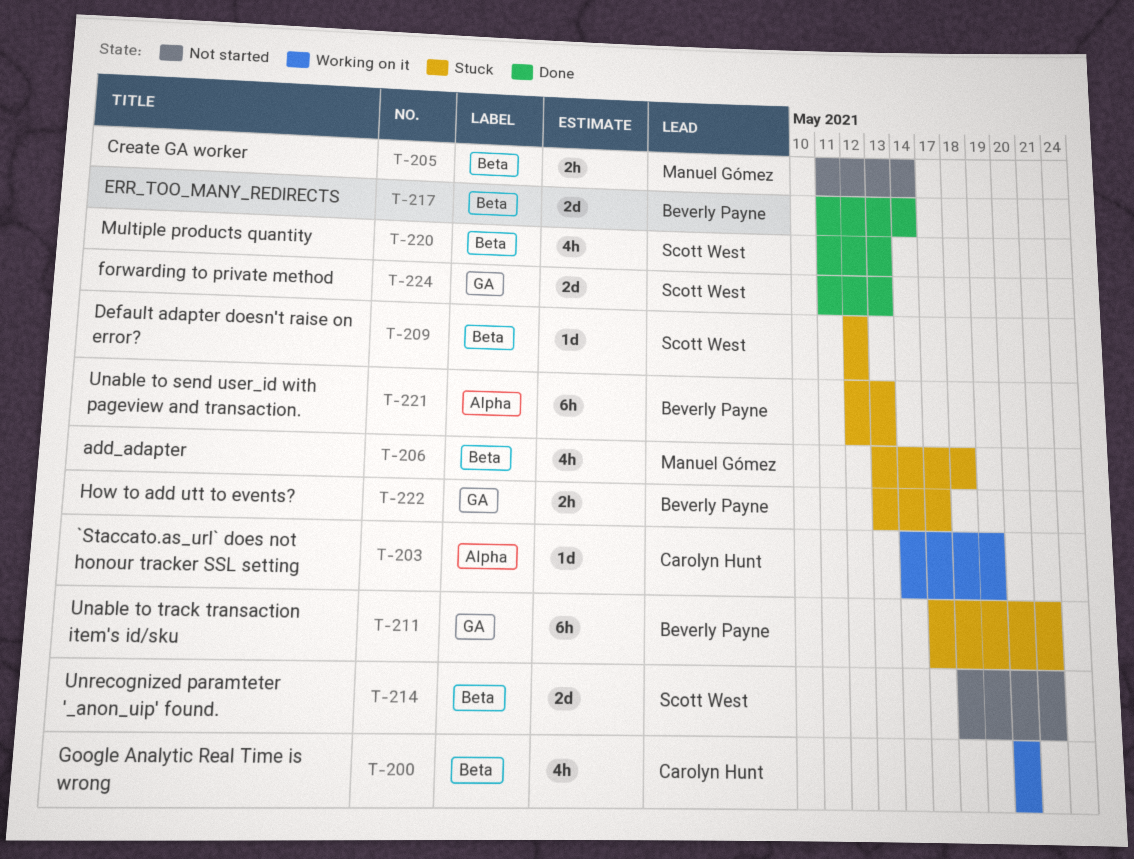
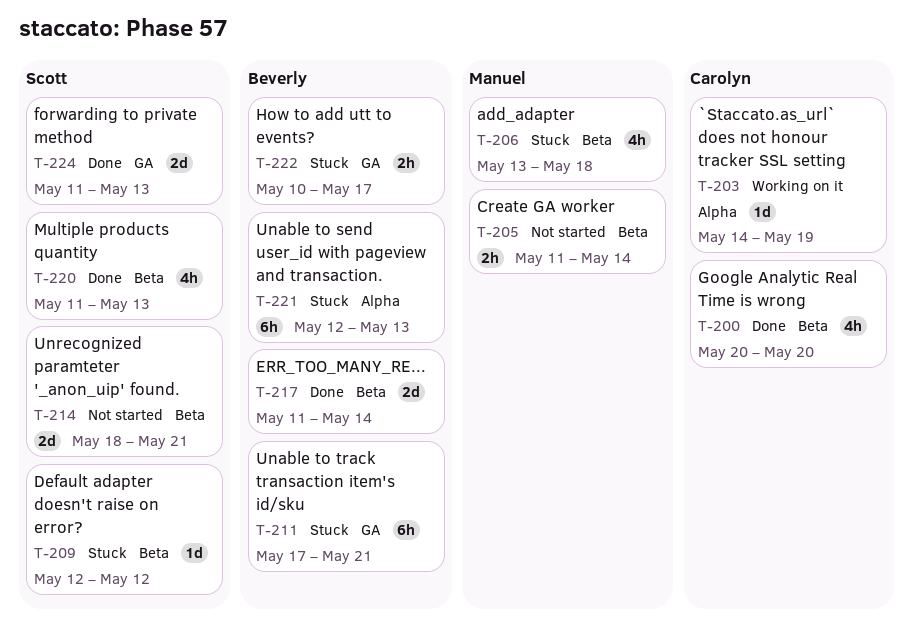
T-200, status: Working on it -> Done
T-222, start: May 13 -> May 10

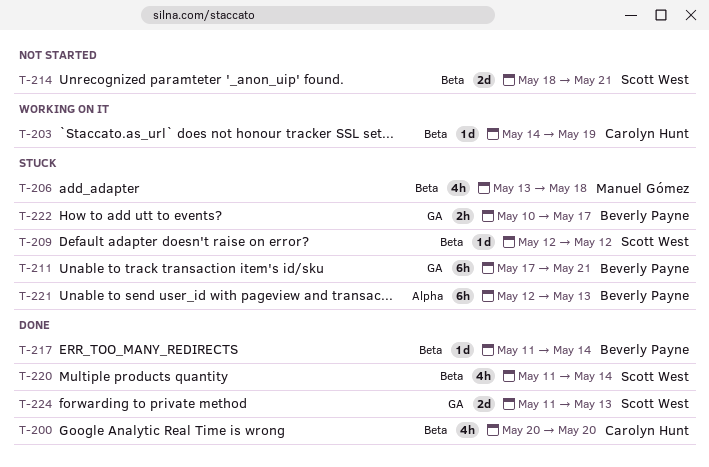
T-203, label: Alpha -> Beta
T-205: present -> none
T-217, estimate: 2d -> 1d
T-220, due: May 13 -> May 14

